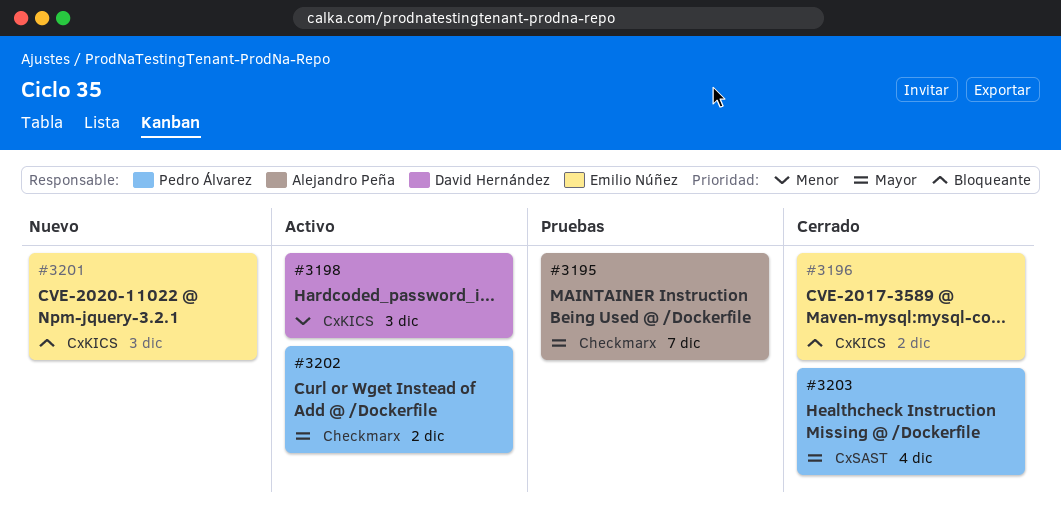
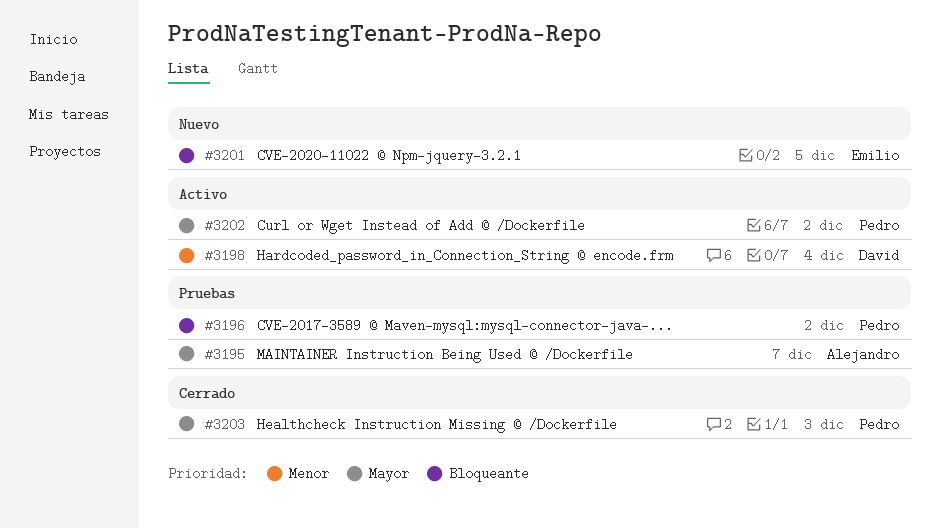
#3196, status: Cerrado -> Pruebas
#3196, owner: Emilio Núñez -> Pedro Álvarez
#3198, due: Dec 3 -> Dec 4
#3201, due: Dec 3 -> Dec 5
#3203, due: Dec 4 -> Dec 3

